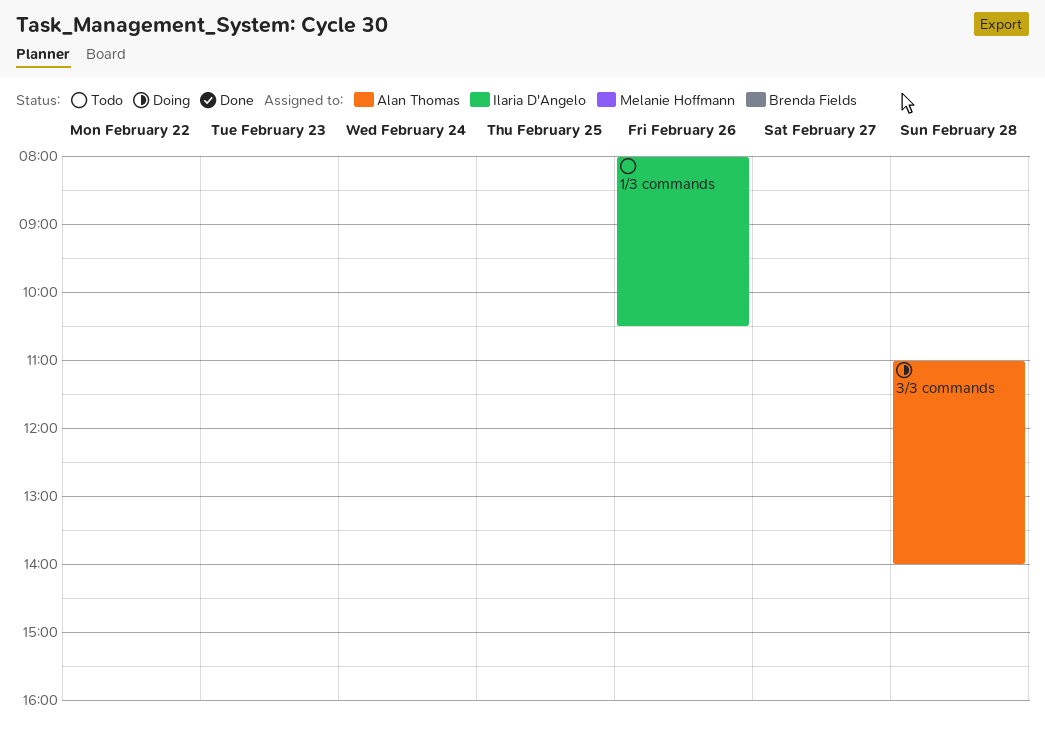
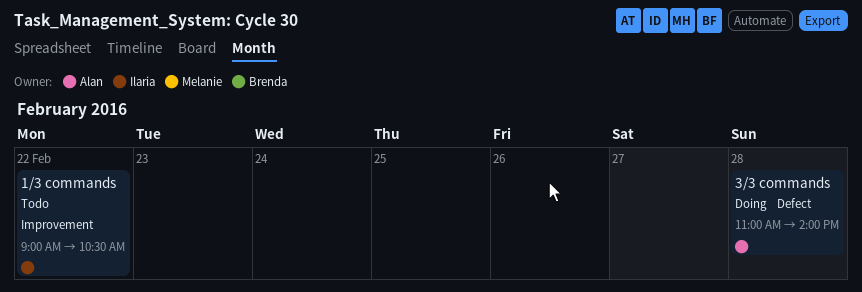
1/3 commands, day: Feb 26 -> Feb 22
1/3 commands, begins: 08:00 -> 09:00

